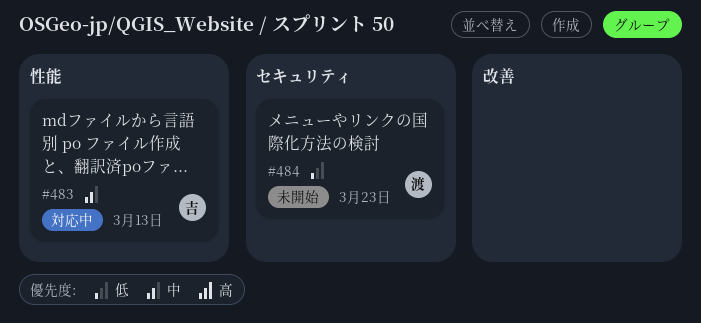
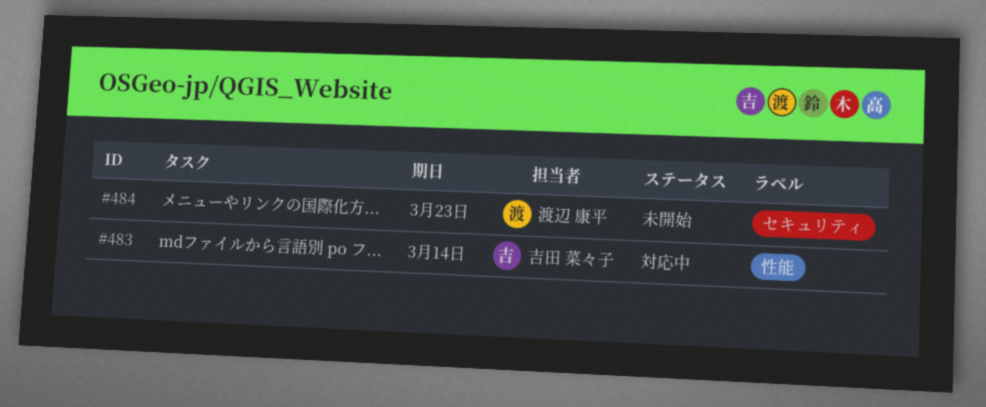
#483, due: Mar 13 -> Mar 14

